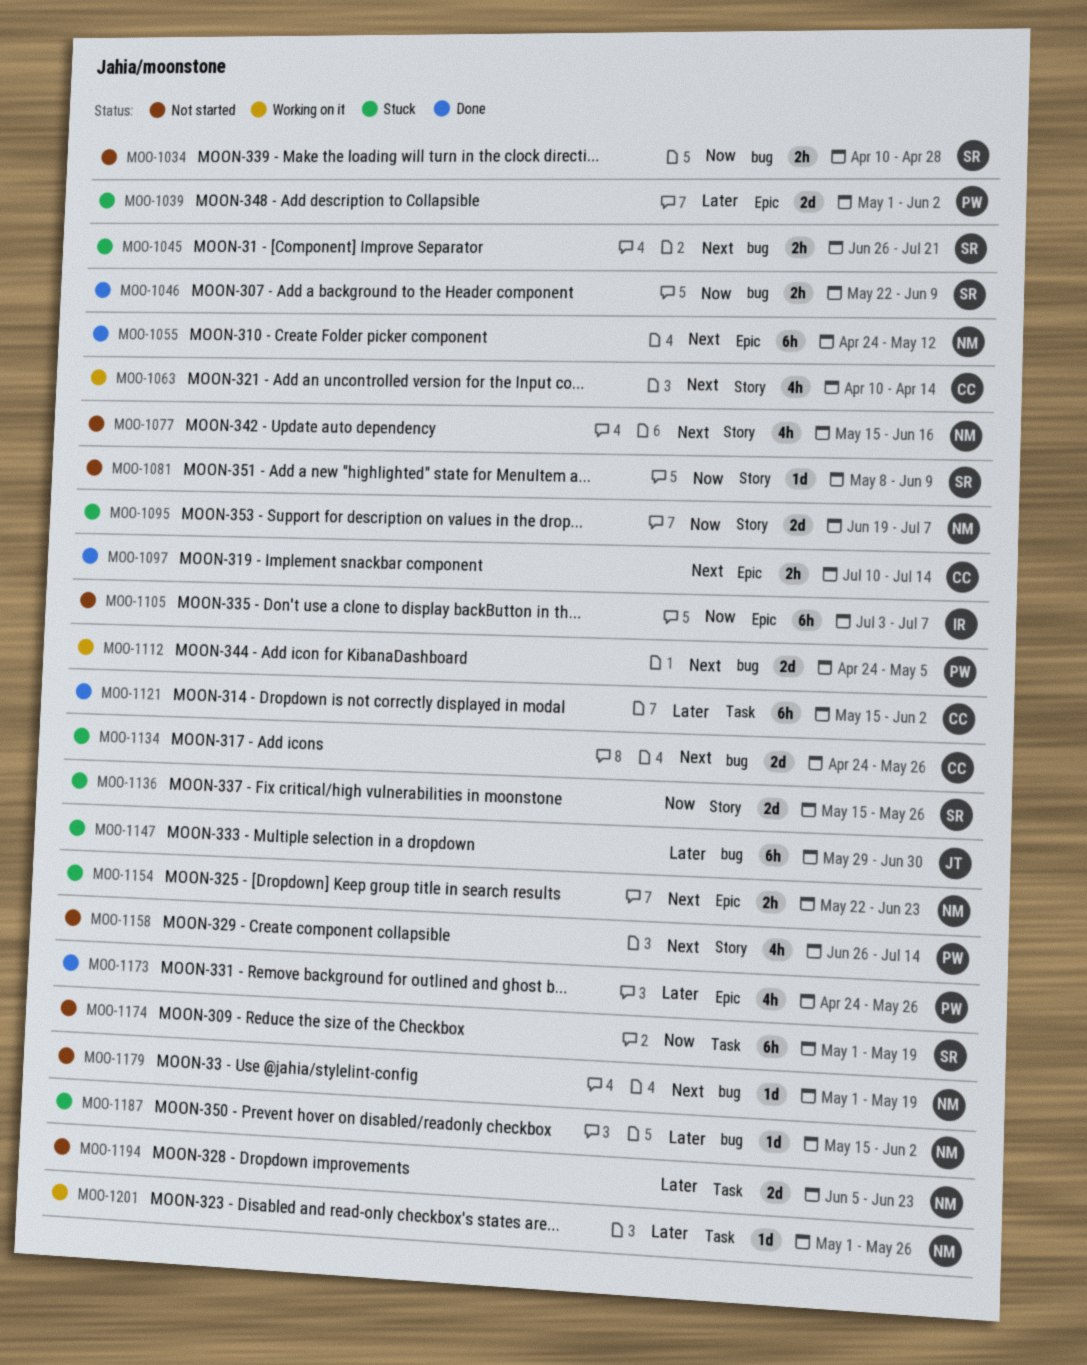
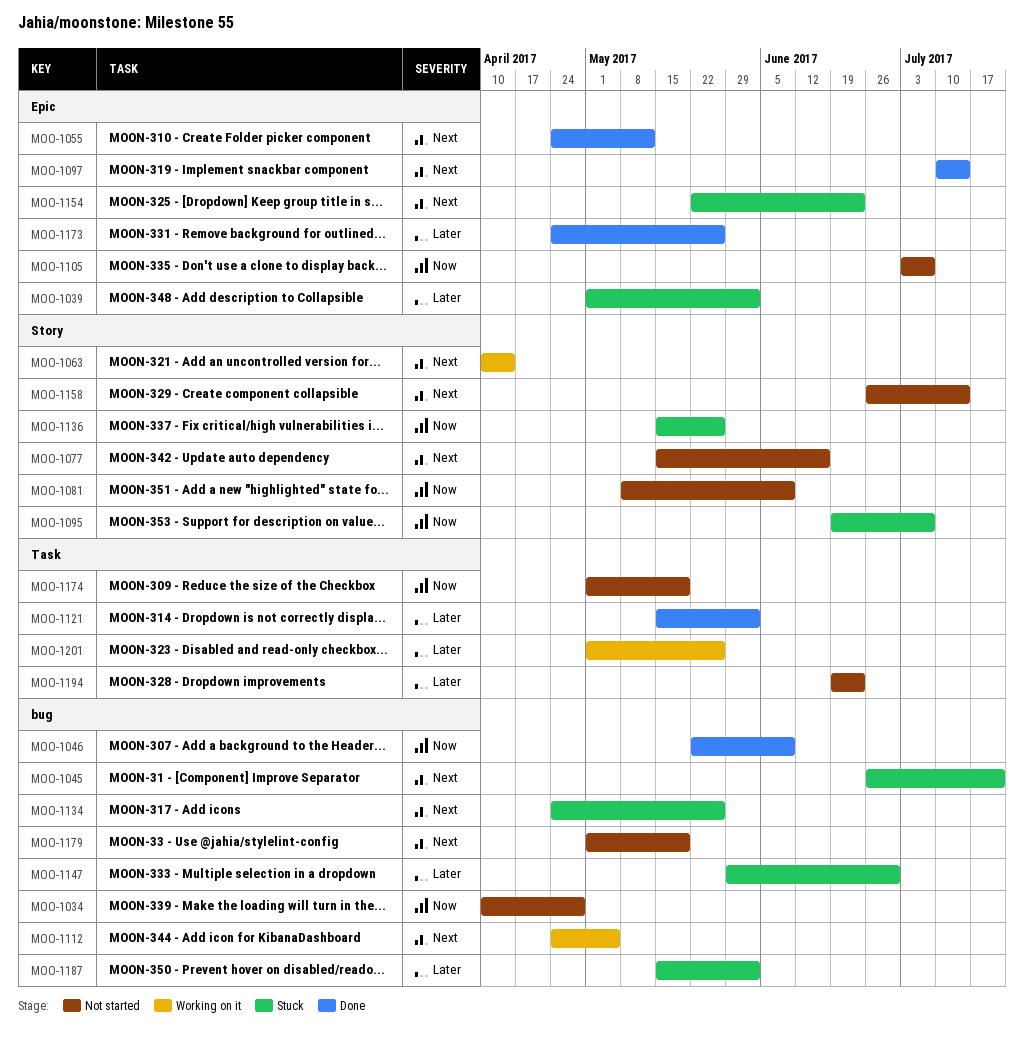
MOO-1194, start: Jun 5 -> Jun 19

